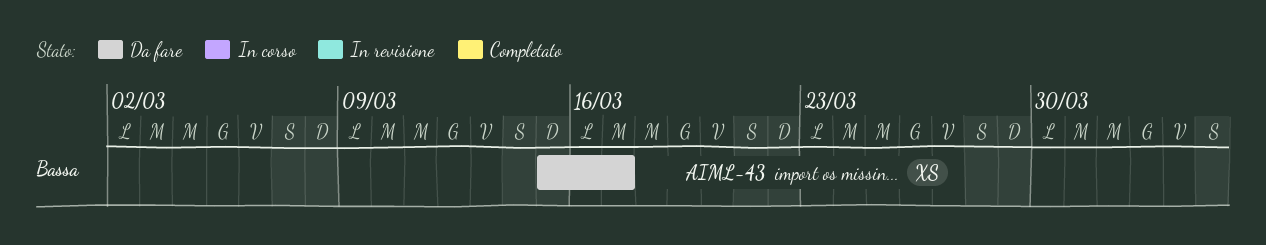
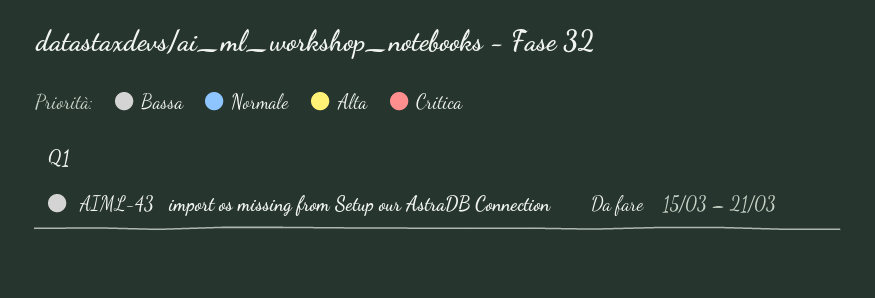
AIML-43, due: Mar 17 -> Mar 21

